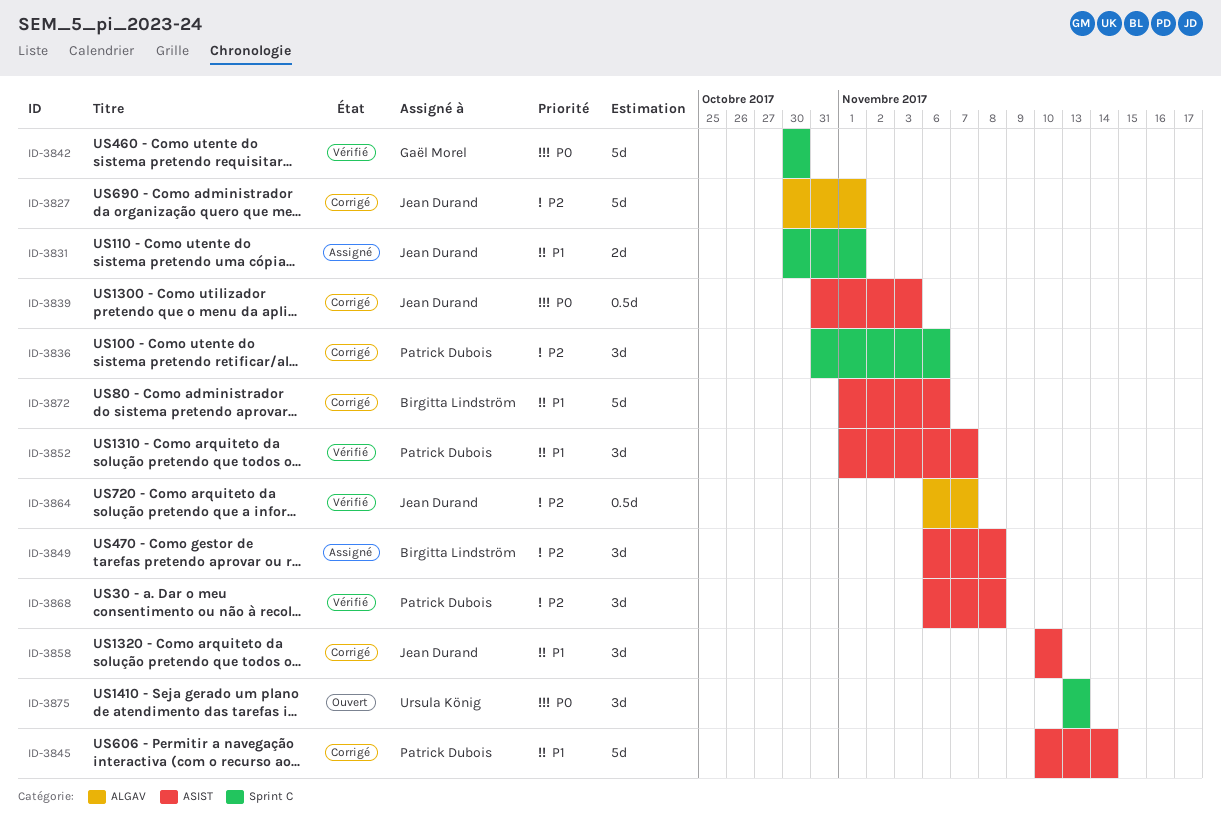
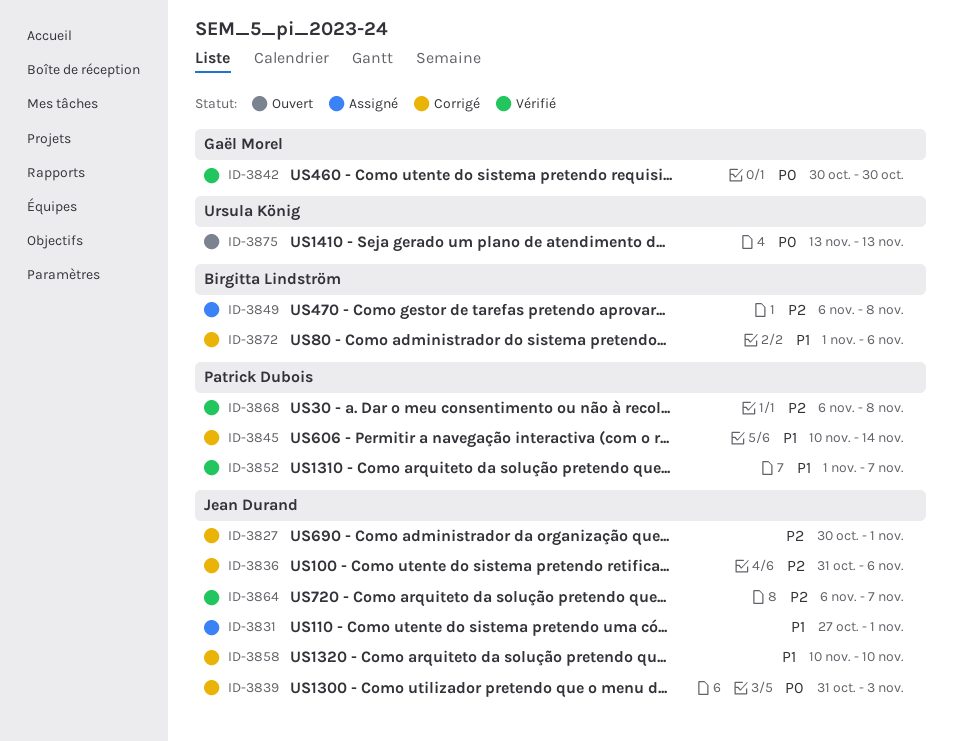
ID-3831, start: Oct 30 -> Oct 27
ID-3836, owner: Patrick Dubois -> Jean Durand

